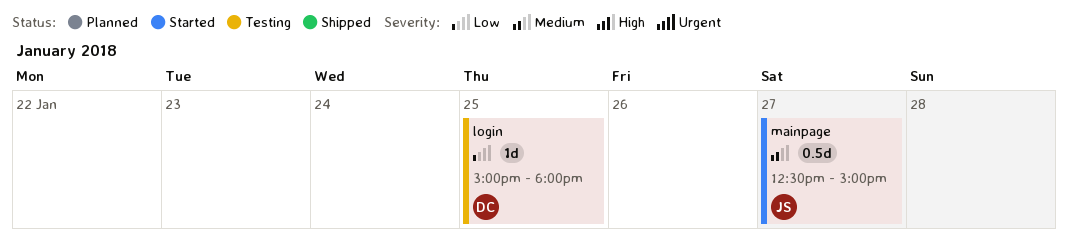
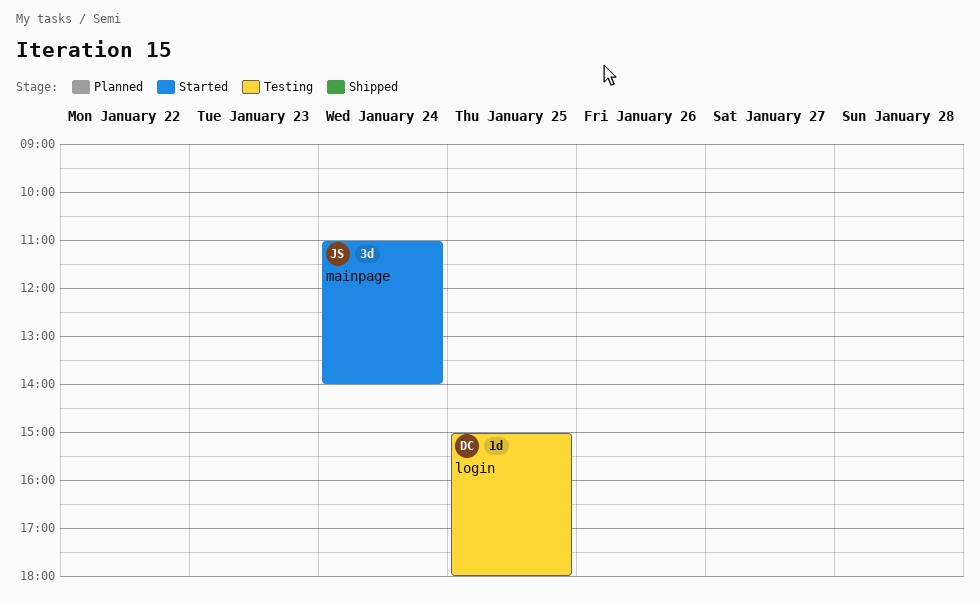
mainpage, estimate: 0.5d -> 3d
mainpage, day: Jan 27 -> Jan 24
mainpage, begins: 12:30 -> 11:00
mainpage, ends: 15:00 -> 14:00

